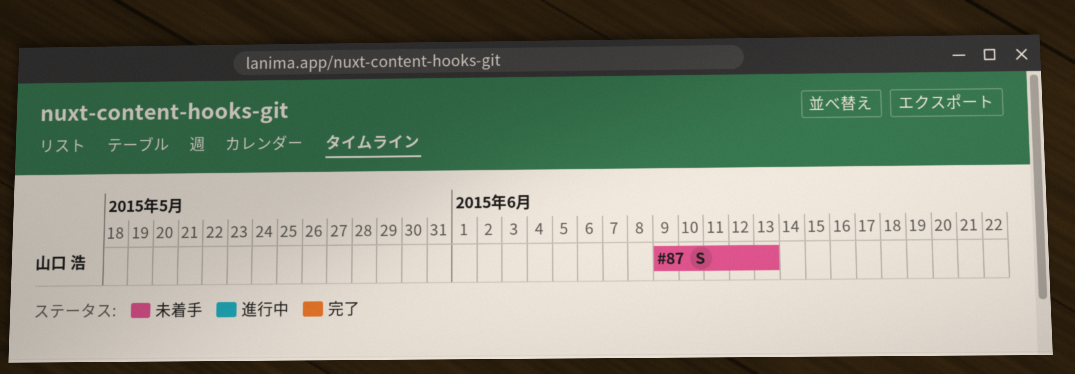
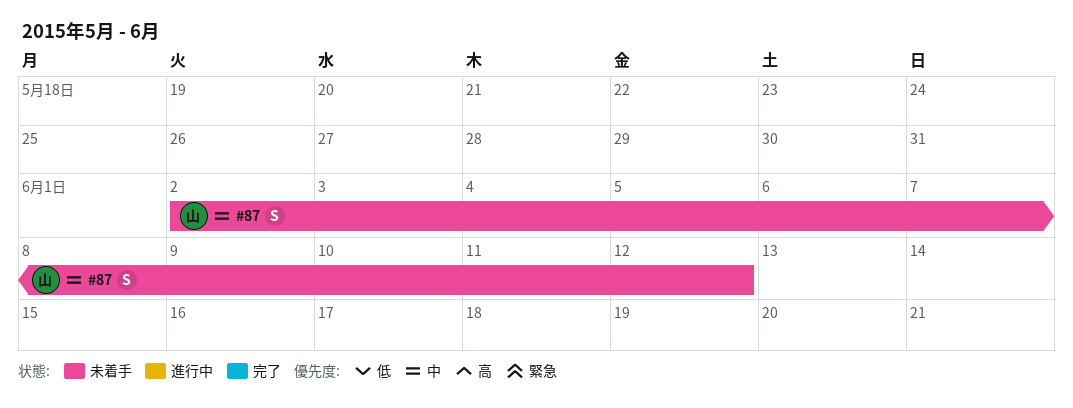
#87, start: Jun 9 -> Jun 2
#87, due: Jun 13 -> Jun 12

